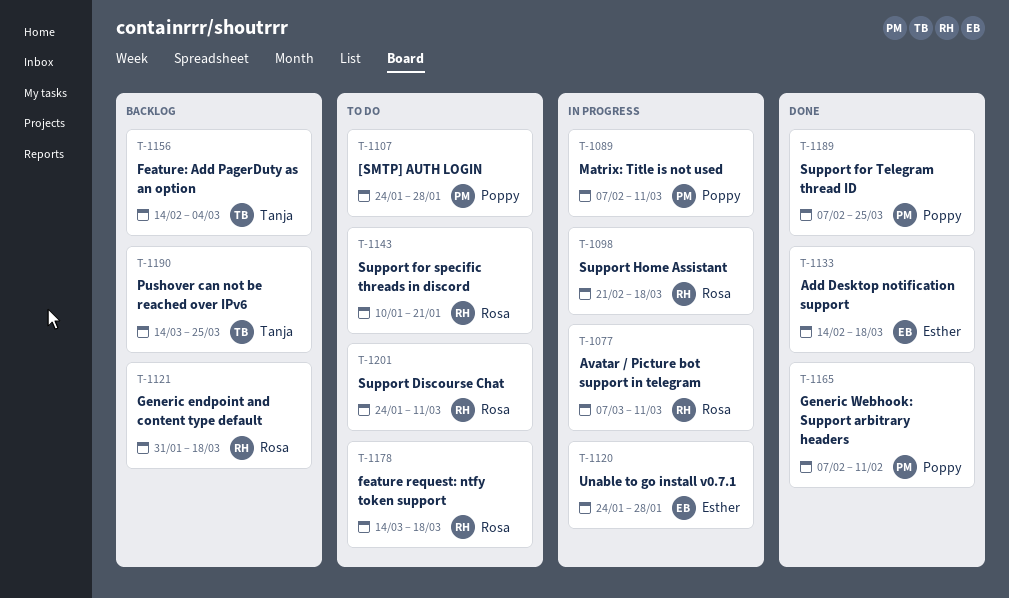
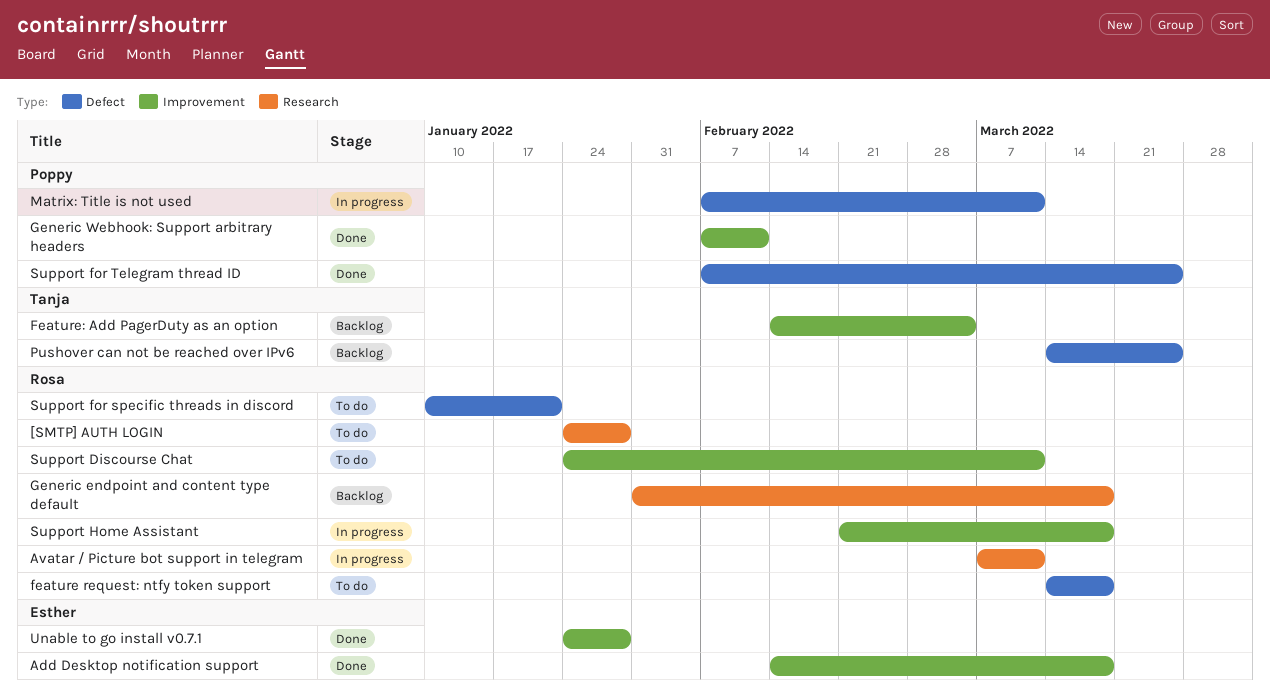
[SMTP] AUTH LOGIN, owner: Poppy -> Rosa
Unable to go install v0.7.1, status: In progress -> Done

